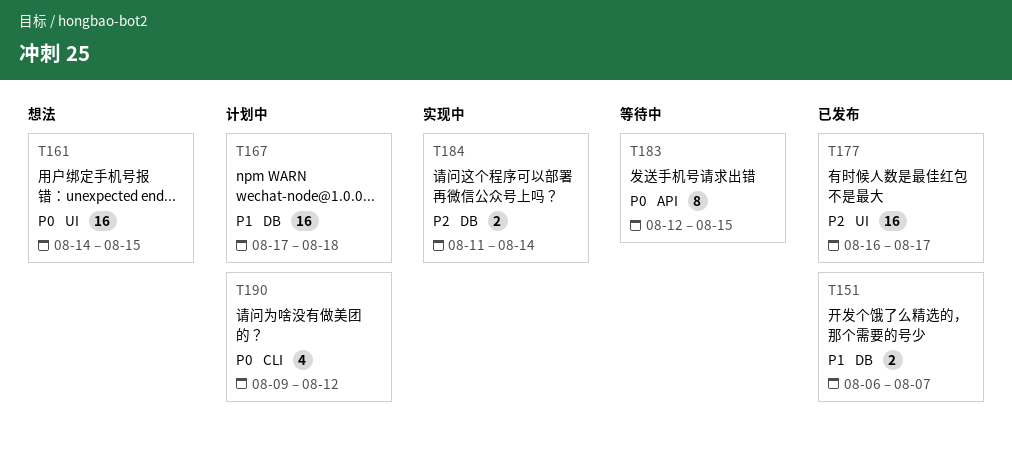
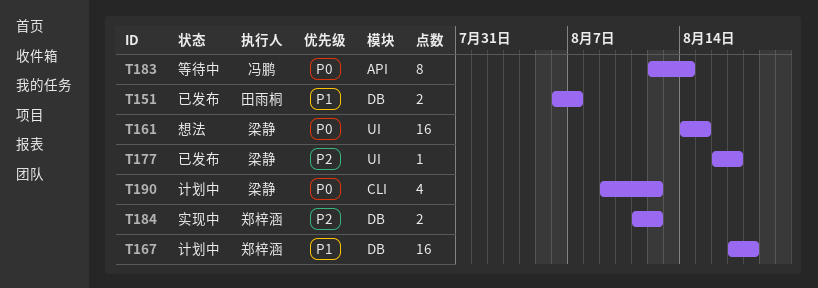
T177, estimate: 16 -> 1
T183, due: Aug 15 -> Aug 14
T184, due: Aug 14 -> Aug 12

